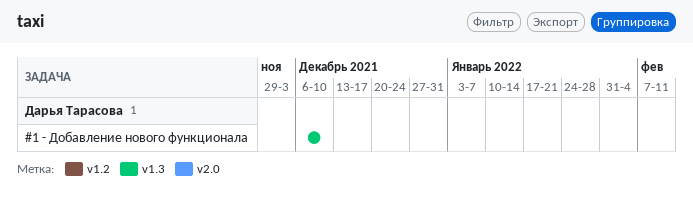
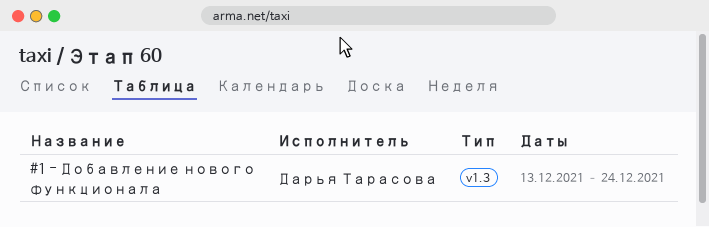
#1 - Добавление нового функционала, start: Dec 6 -> Dec 13
#1 - Добавление нового функционала, due: Dec 10 -> Dec 24

